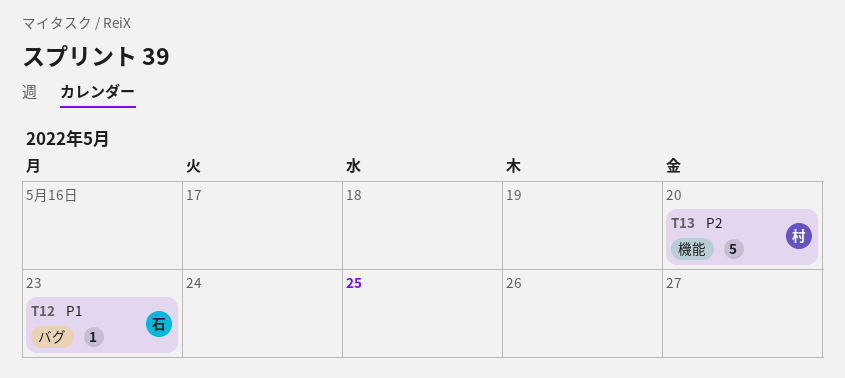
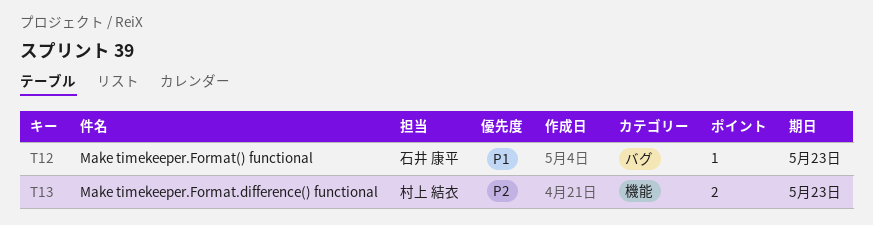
T13, estimate: 5 -> 2
T13, due: May 20 -> May 23

